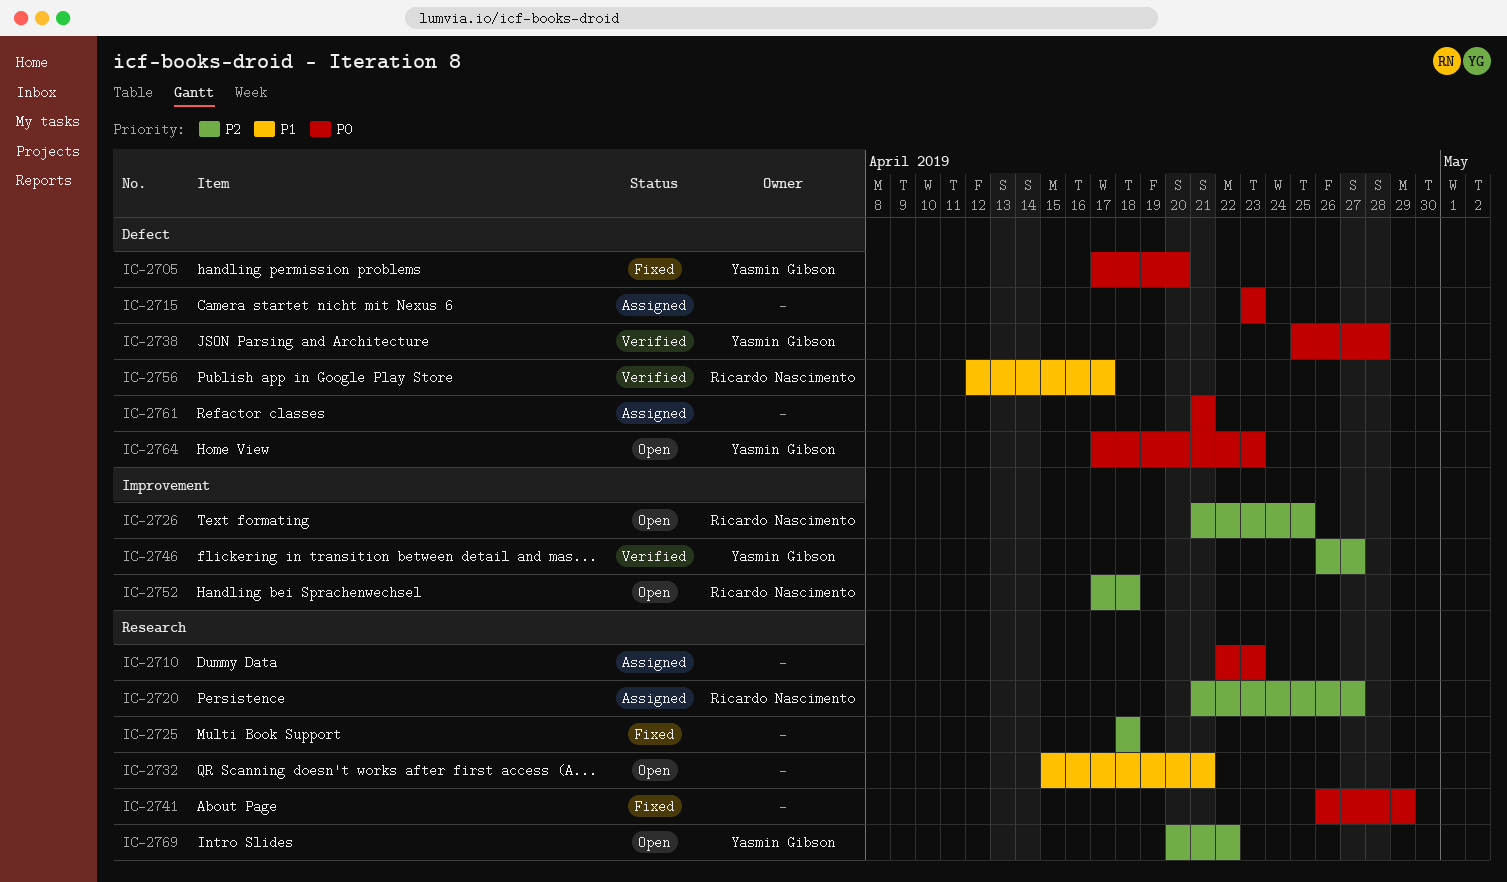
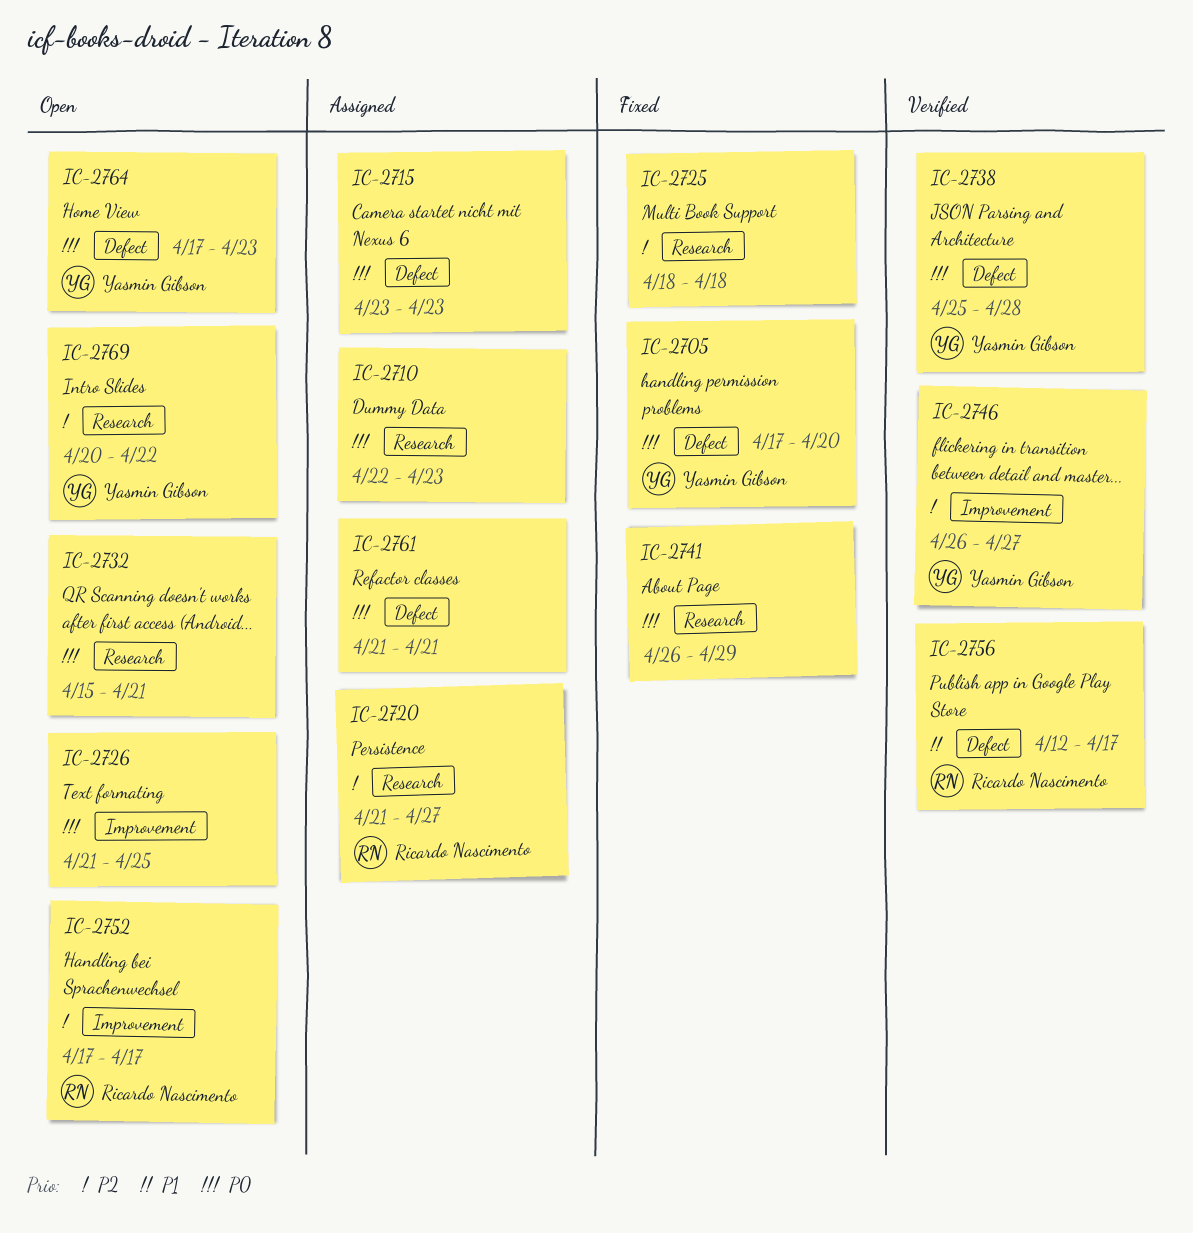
IC-2726, owner: Ricardo Nascimento -> none
IC-2726, priority: P2 -> P0
IC-2732, priority: P1 -> P0
IC-2752, due: Apr 18 -> Apr 17

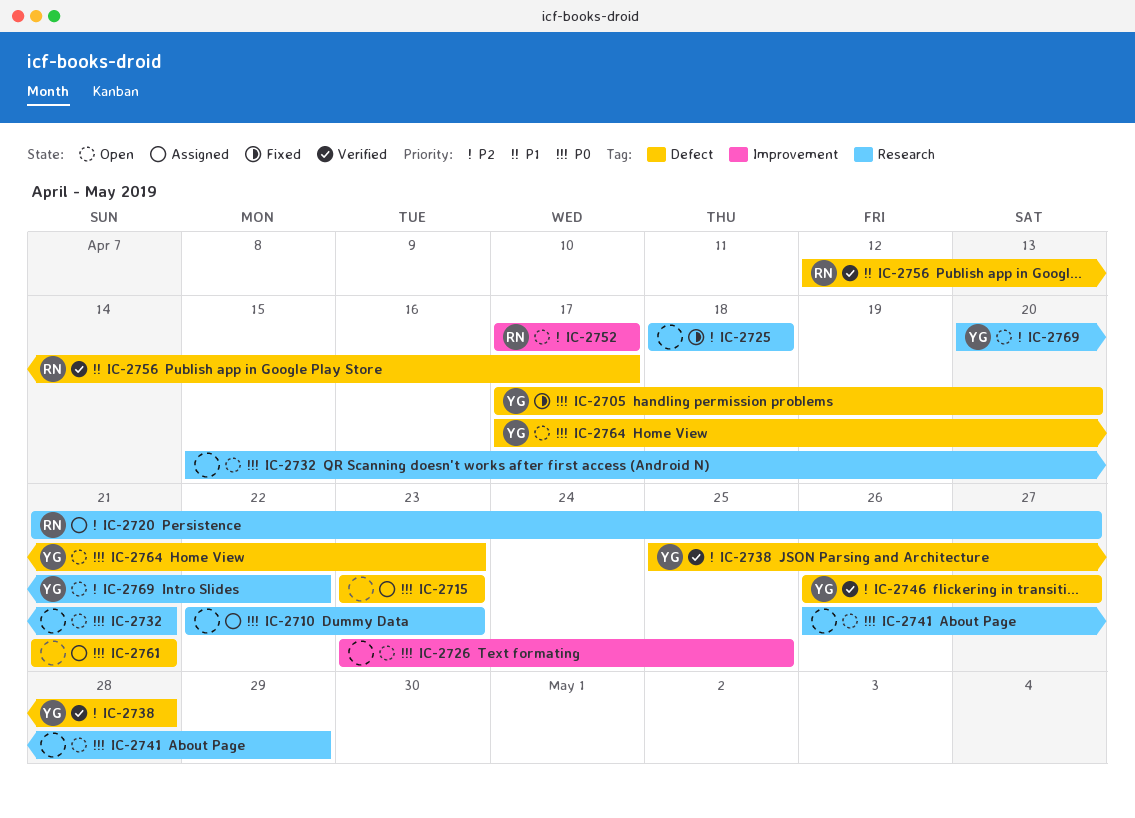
IC-2726, start: Apr 21 -> Apr 23
IC-2738, priority: P0 -> P2
IC-2741, status: Fixed -> Open
IC-2746, label: Improvement -> Defect

